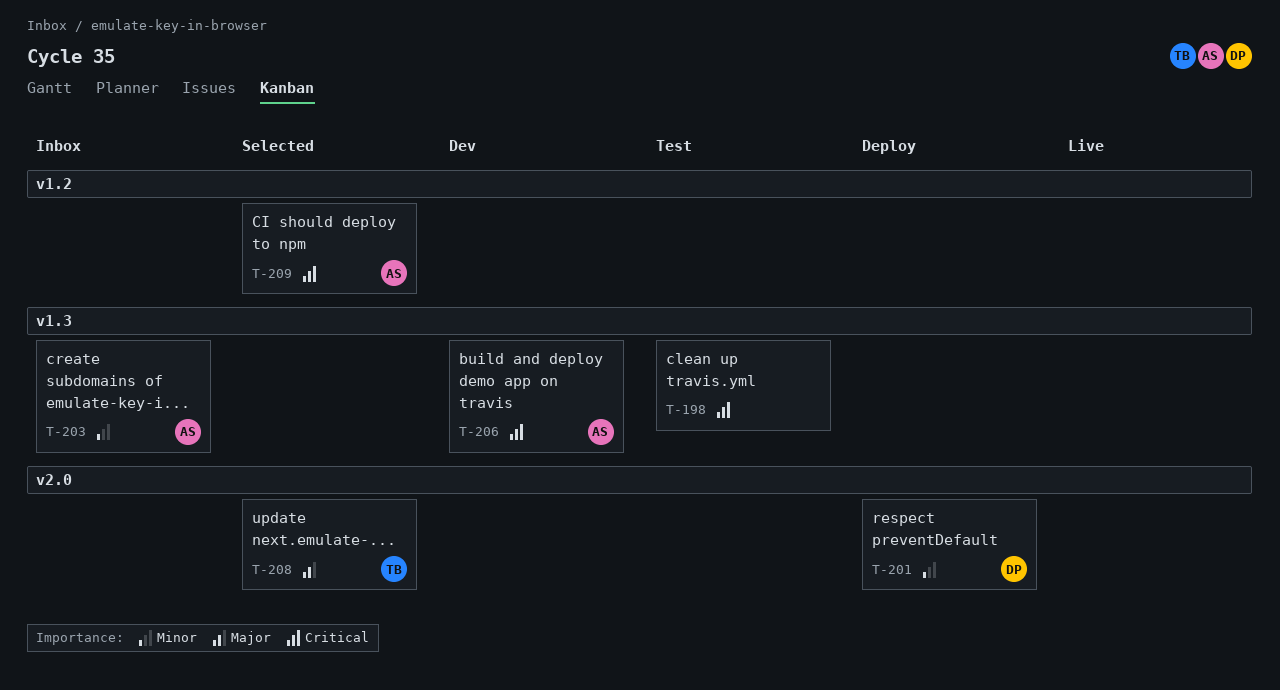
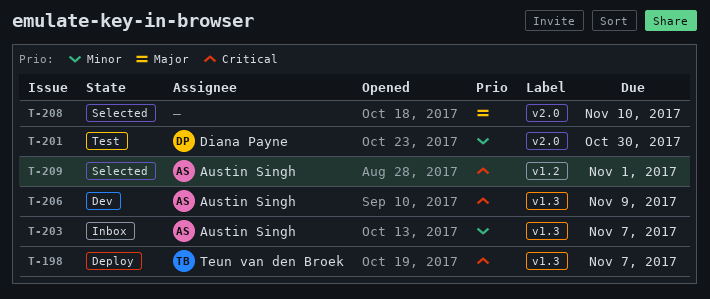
T-198, status: Test -> Deploy
T-198, owner: none -> Teun van den Broek
T-201, status: Deploy -> Test
T-208, owner: Teun van den Broek -> none

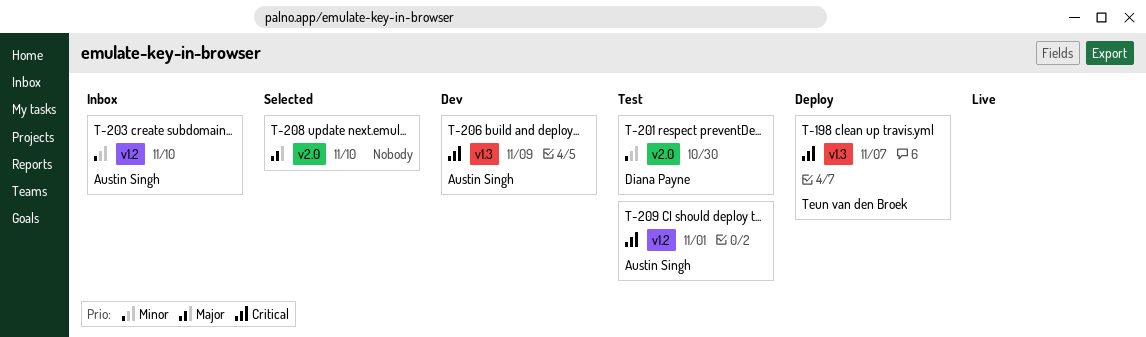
T-203, label: v1.3 -> v1.2
T-203, due: Nov 7 -> Nov 10
T-209, status: Selected -> Test

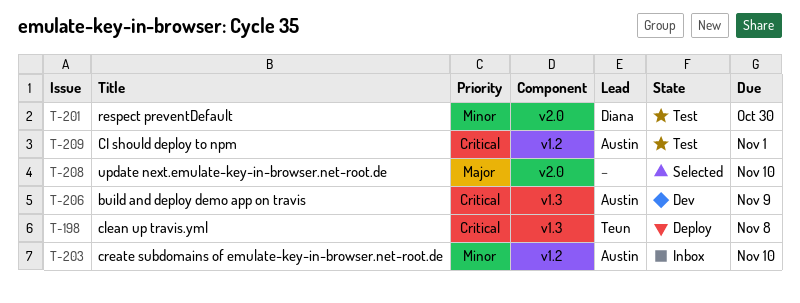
T-198, due: Nov 7 -> Nov 8

